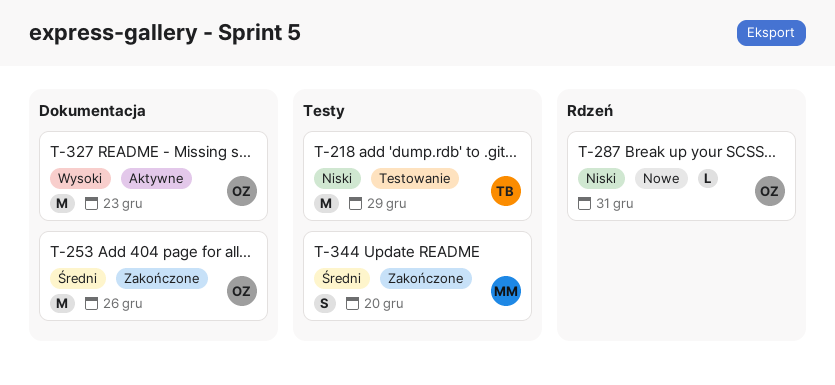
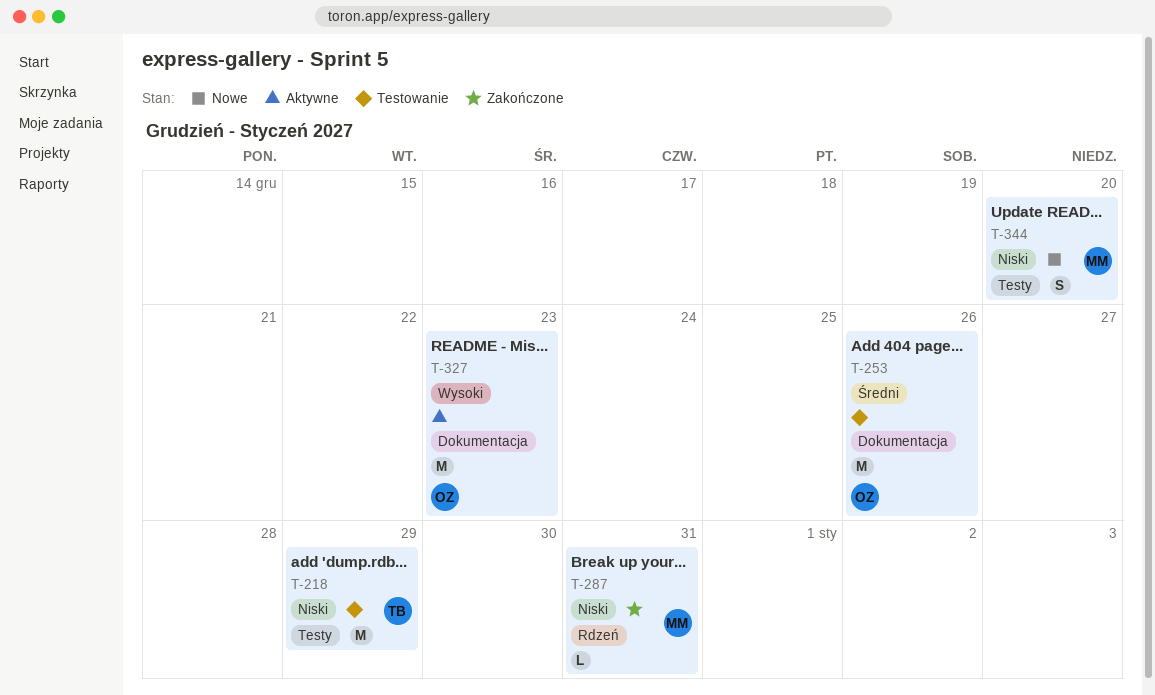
T-253, status: Zakończone -> Testowanie
T-287, status: Nowe -> Zakończone
T-287, owner: OZ -> MM
T-344, status: Zakończone -> Nowe
T-344, priority: Średni -> Niski

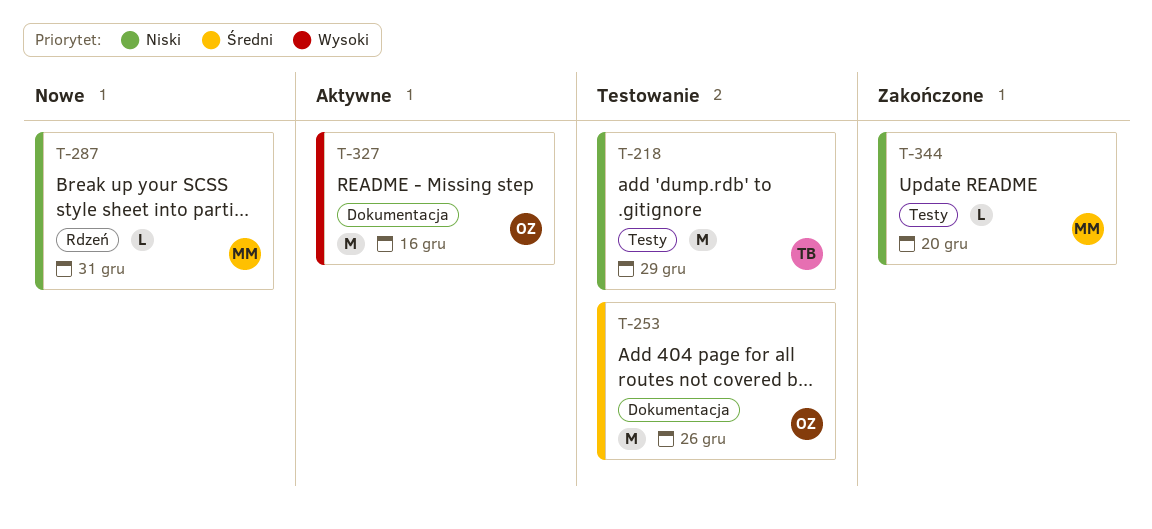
T-287, status: Zakończone -> Nowe
T-327, due: Dec 23 -> Dec 16
T-344, status: Nowe -> Zakończone
T-344, estimate: S -> L

